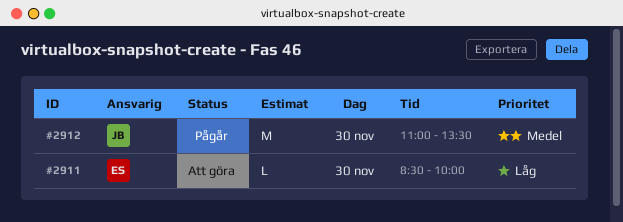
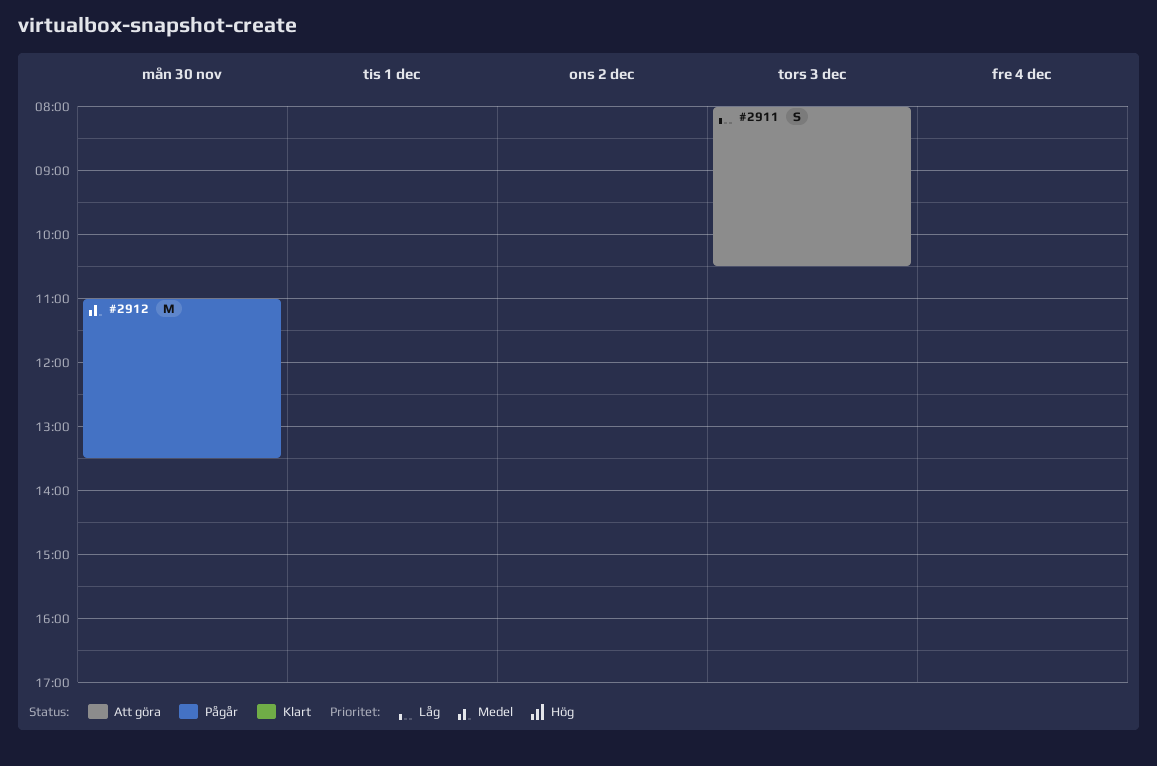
#2911, estimate: L -> S
#2911, day: Nov 30 -> Dec 3
#2911, begins: 08:30 -> 08:00
#2911, ends: 10:00 -> 10:30

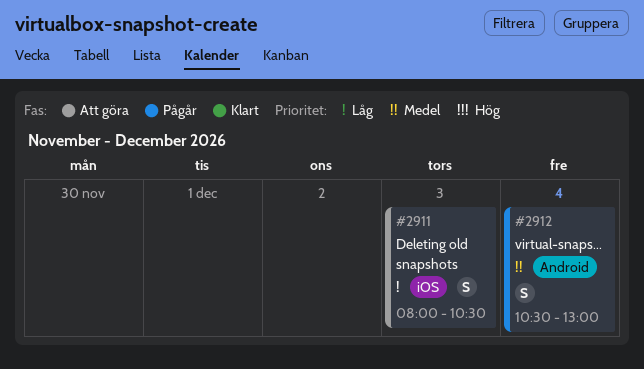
#2912, estimate: M -> S
#2912, day: Nov 30 -> Dec 4
#2912, begins: 11:00 -> 10:30
#2912, ends: 13:30 -> 13:00

